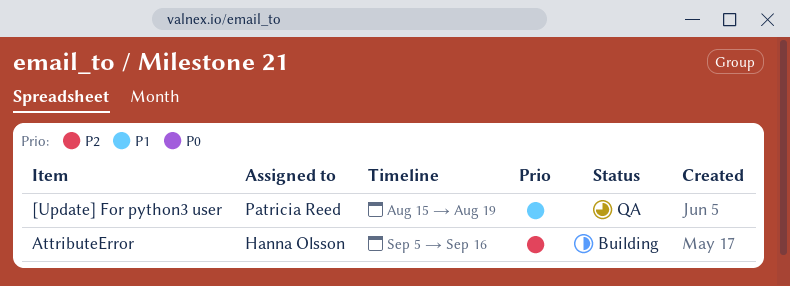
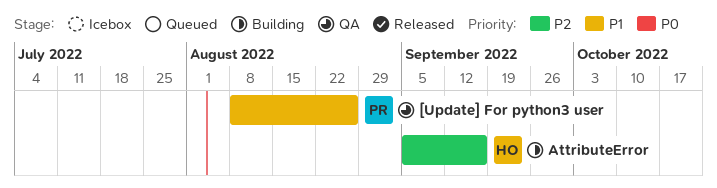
[Update] For python3 user, start: Aug 15 -> Aug 8
[Update] For python3 user, due: Aug 19 -> Aug 26

